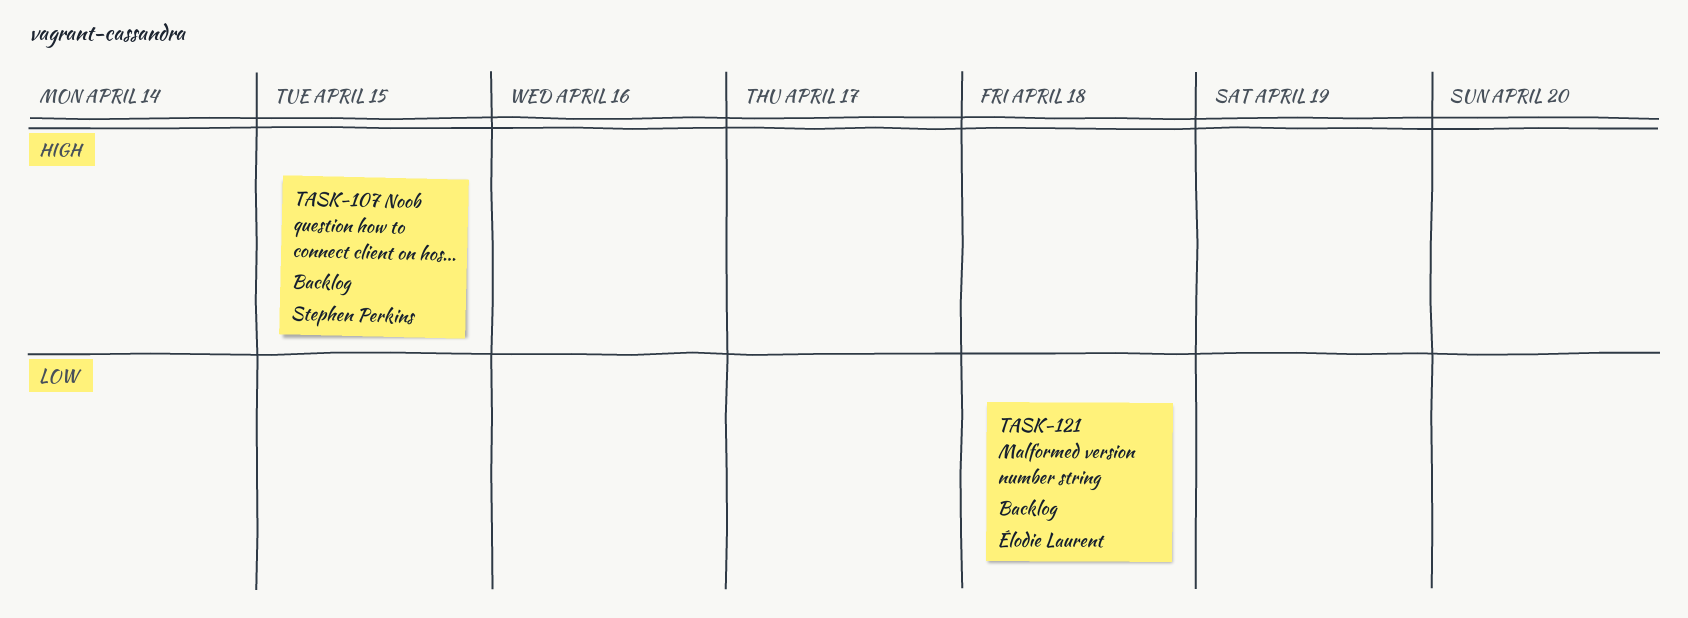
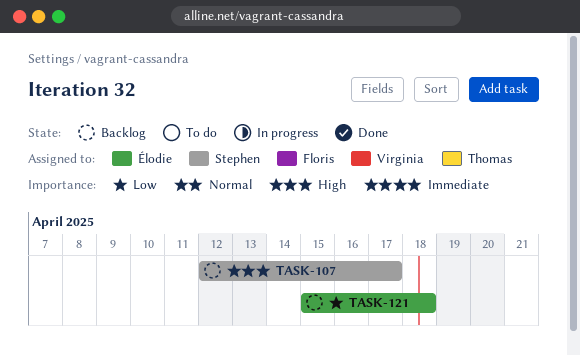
TASK-107, due: Apr 15 -> Apr 17

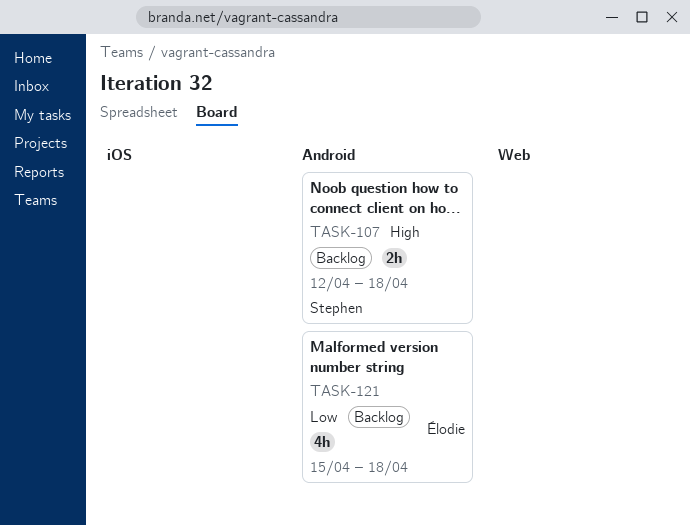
TASK-107, due: Apr 17 -> Apr 18

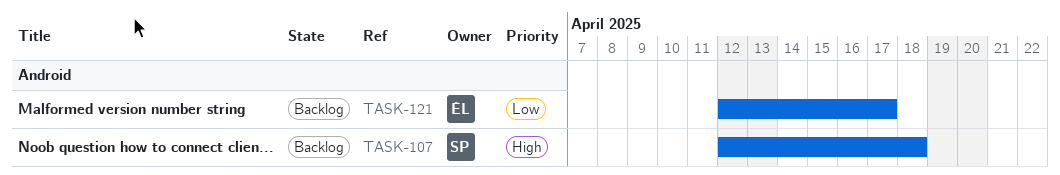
TASK-121, start: Apr 15 -> Apr 12
TASK-121, due: Apr 18 -> Apr 17

